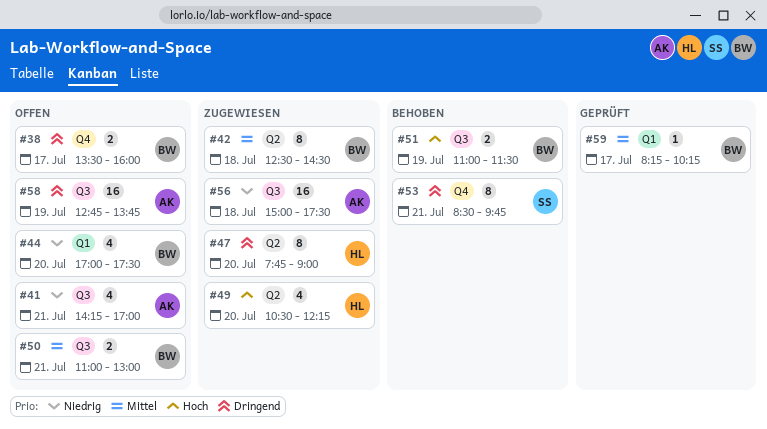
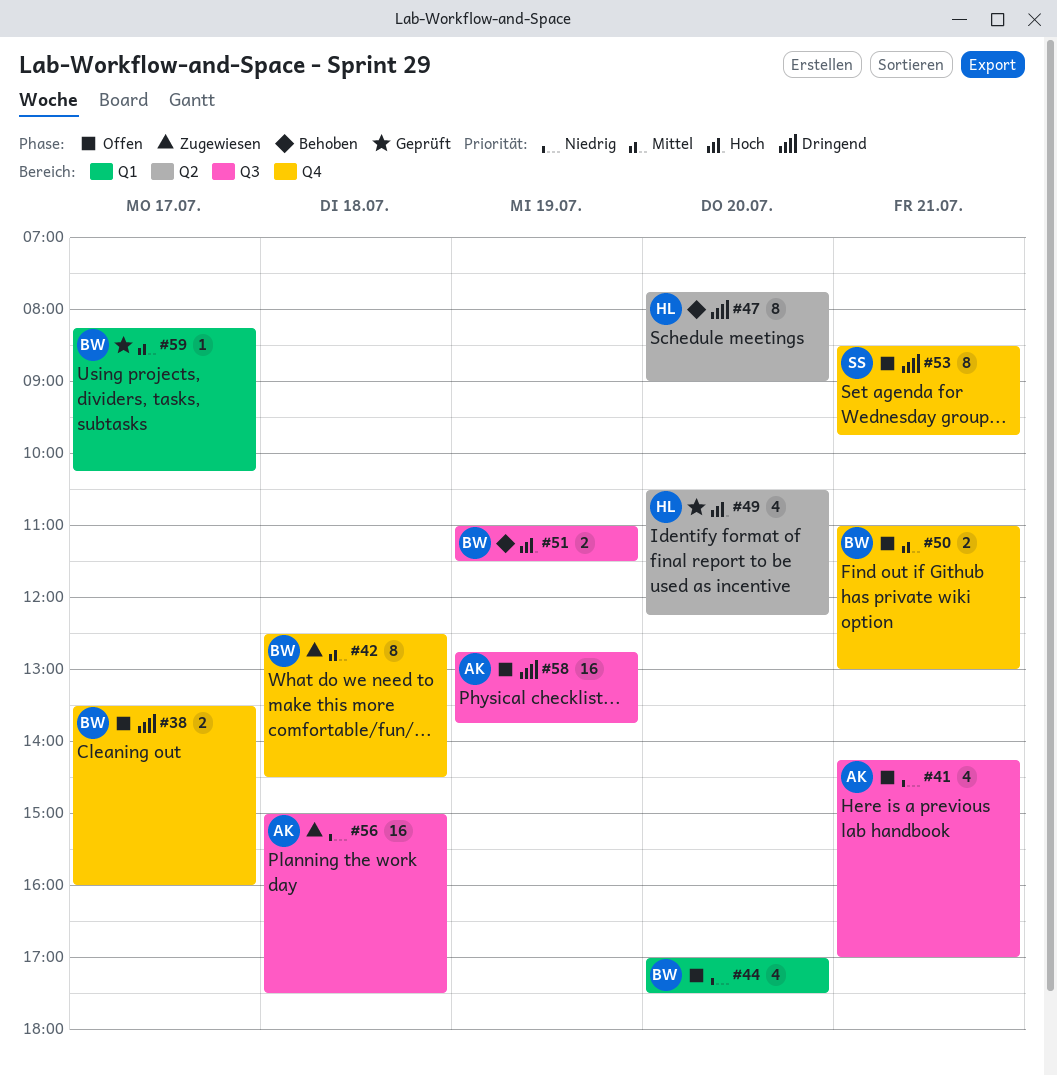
#42, label: Q2 -> Q4
#47, status: Zugewiesen -> Behoben
#49, status: Zugewiesen -> Geprüft
#50, label: Q3 -> Q4
#53, status: Behoben -> Offen

